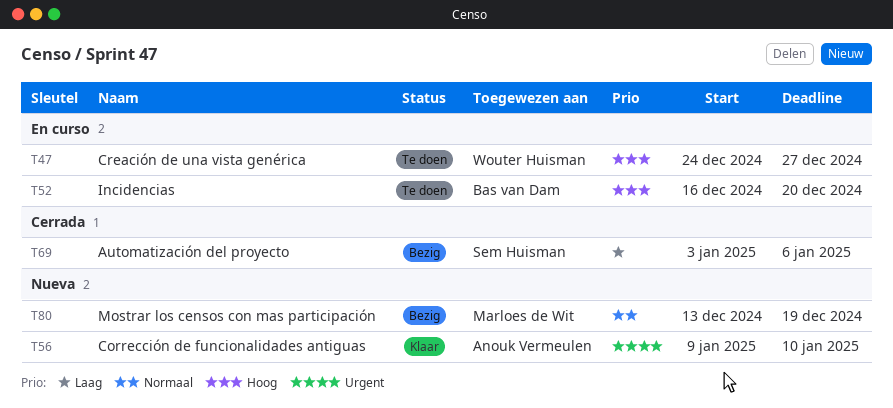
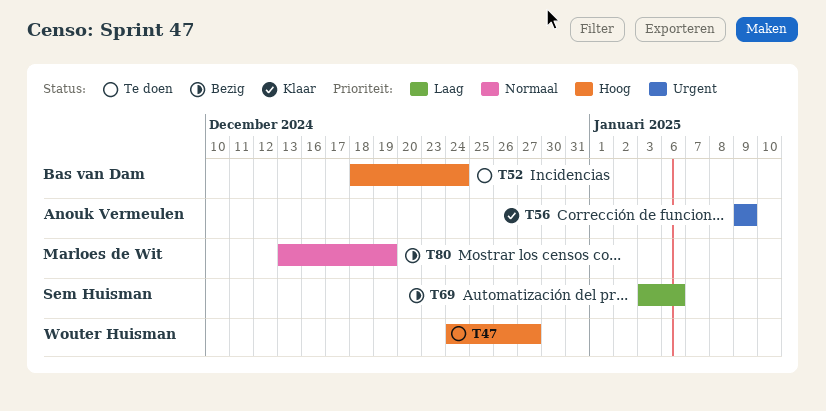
T52, start: Dec 16 -> Dec 18
T52, due: Dec 20 -> Dec 24
T56, due: Jan 10 -> Jan 9

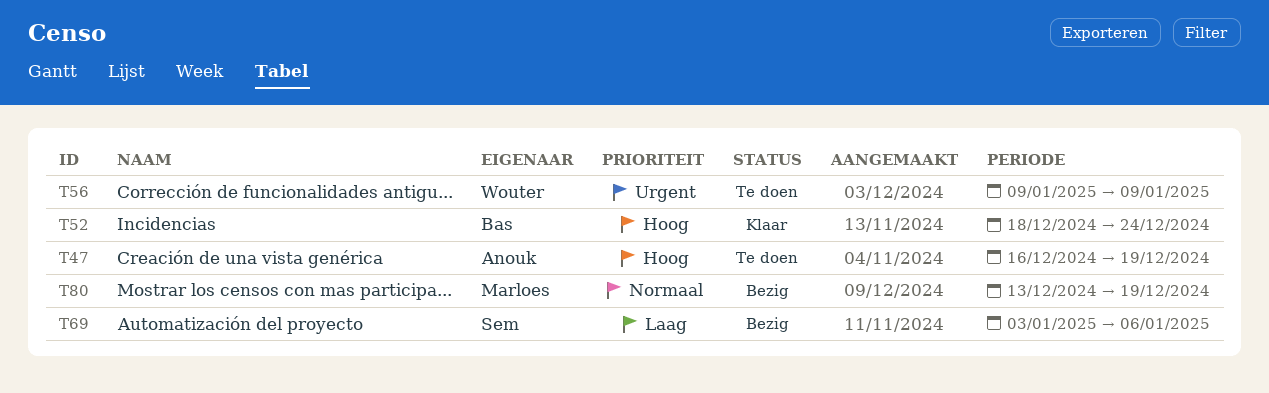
T47, owner: Wouter Huisman -> Anouk Vermeulen
T47, start: Dec 24 -> Dec 16
T47, due: Dec 27 -> Dec 19
T52, status: Te doen -> Klaar
T56, status: Klaar -> Te doen
T56, owner: Anouk Vermeulen -> Wouter Huisman

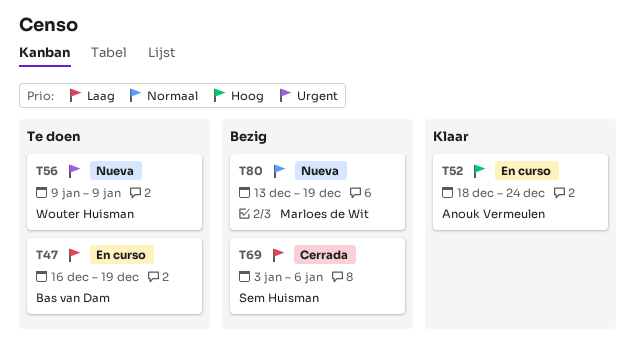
T47, owner: Anouk Vermeulen -> Bas van Dam
T47, priority: Hoog -> Laag
T52, owner: Bas van Dam -> Anouk Vermeulen

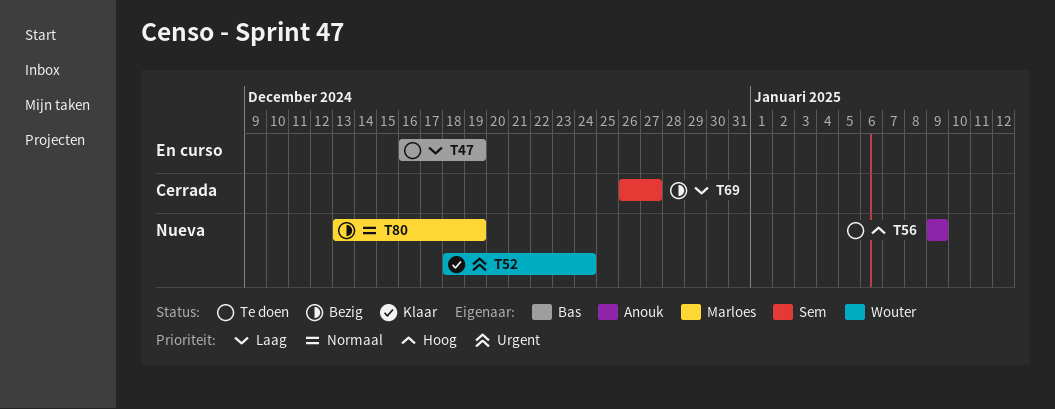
T52, owner: Anouk Vermeulen -> Wouter Huisman
T52, priority: Hoog -> Urgent
T52, label: En curso -> Nueva
T56, owner: Wouter Huisman -> Anouk Vermeulen
T56, priority: Urgent -> Hoog
T69, start: Jan 3 -> Dec 26
T69, due: Jan 6 -> Dec 27

